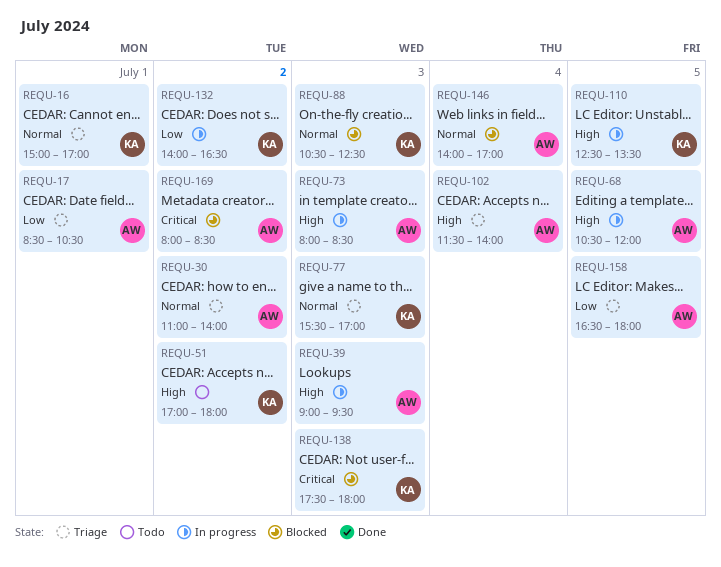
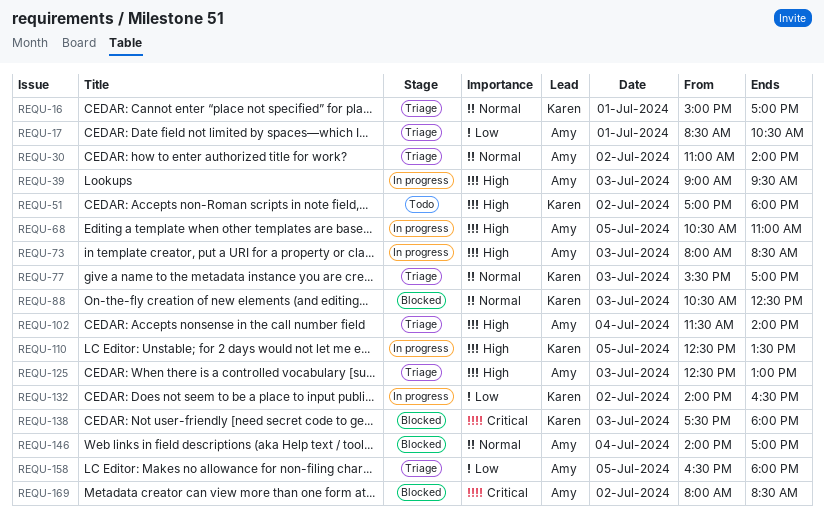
REQU-68, ends: 12:00 -> 11:00
REQU-125: none -> present

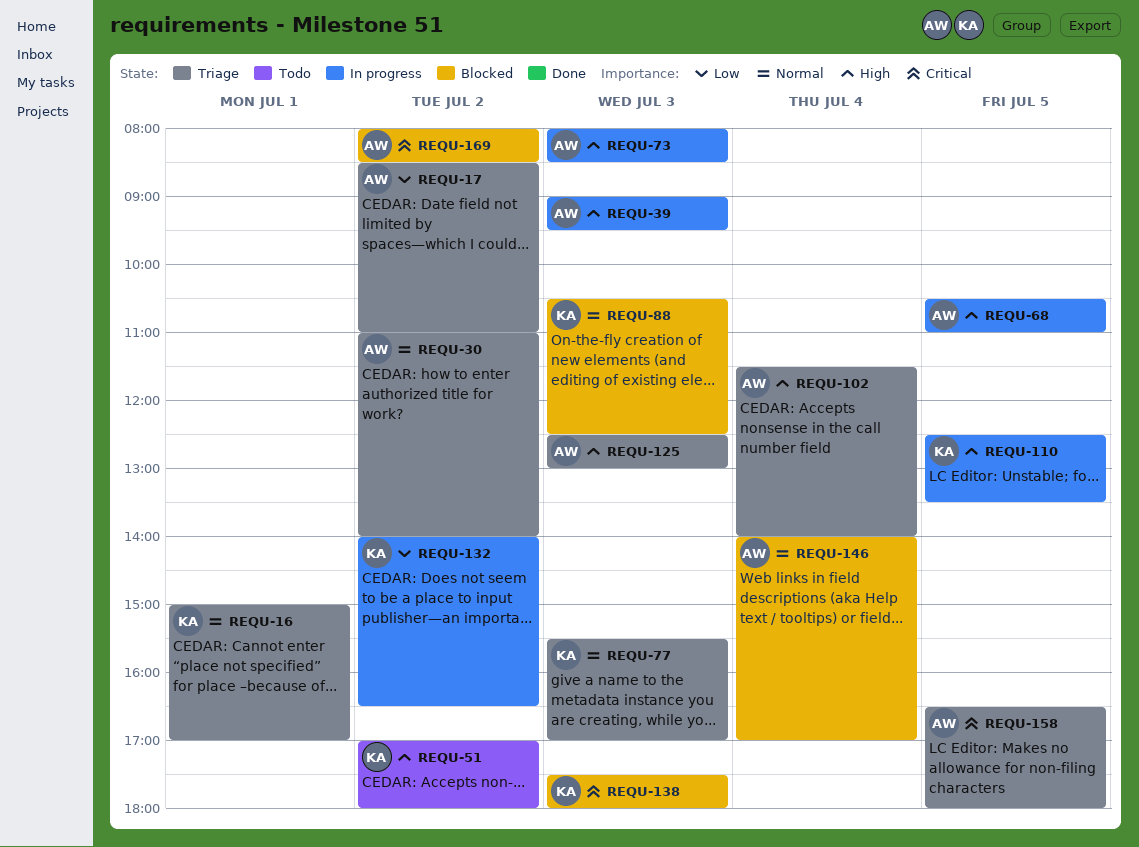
REQU-17, day: Jul 1 -> Jul 2
REQU-17, ends: 10:30 -> 11:00
REQU-158, priority: Low -> Critical

